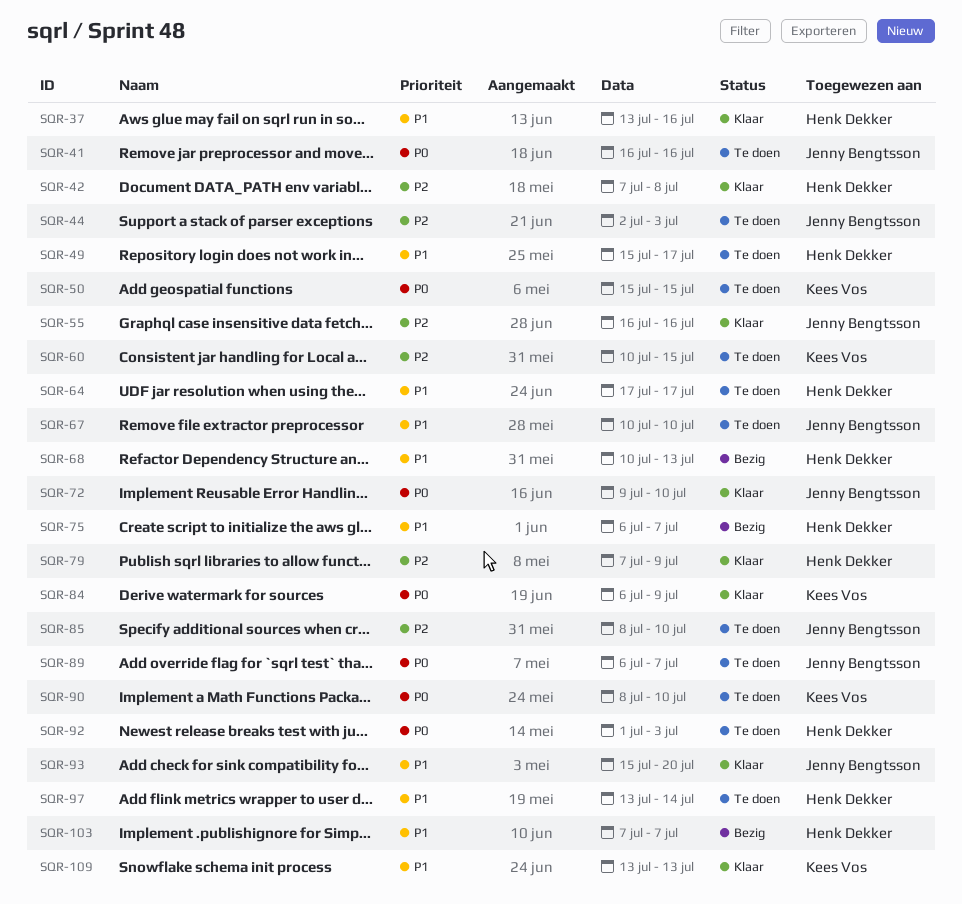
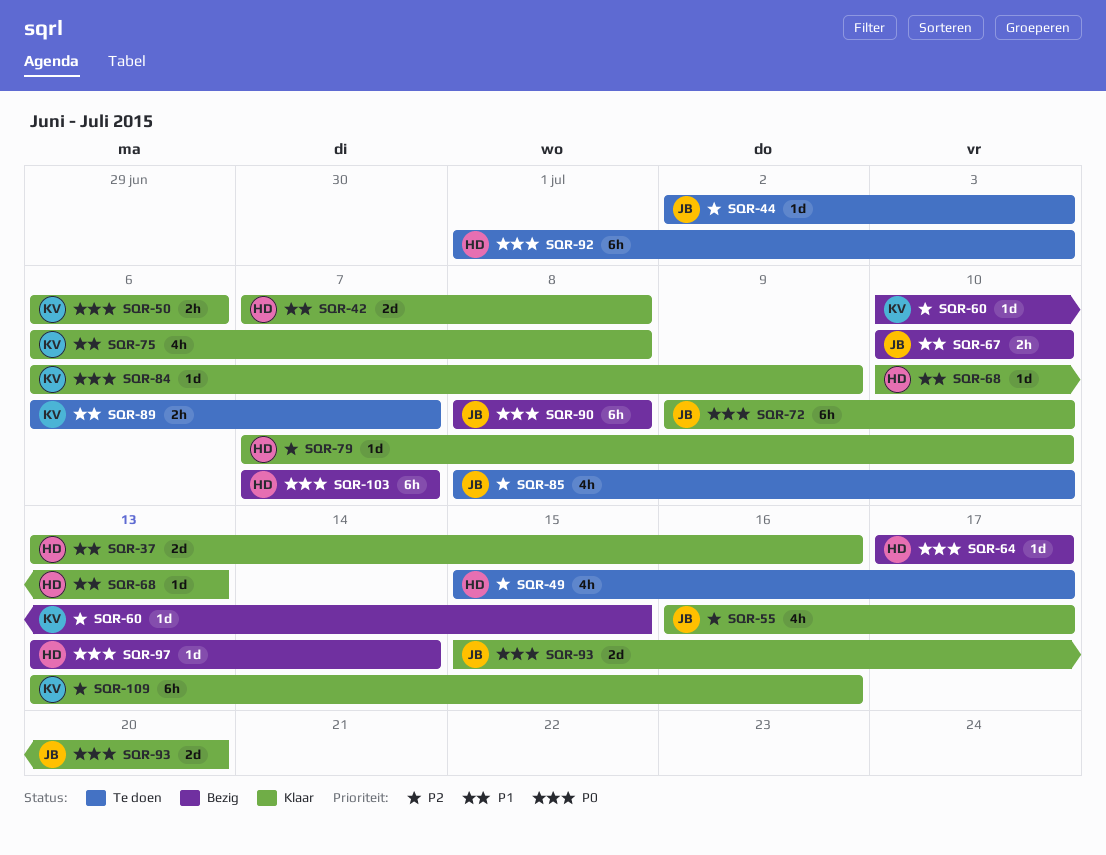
SQR-41: present -> none
SQR-42, priority: P2 -> P1
SQR-49, priority: P1 -> P2
SQR-50, status: Te doen -> Klaar
SQR-50, start: Jul 15 -> Jul 6
SQR-50, due: Jul 15 -> Jul 6
SQR-55, due: Jul 16 -> Jul 17
SQR-60, status: Te doen -> Bezig
SQR-64, status: Te doen -> Bezig
SQR-64, priority: P1 -> P0
SQR-67, status: Te doen -> Bezig
SQR-68, status: Bezig -> Klaar
SQR-75, status: Bezig -> Klaar
SQR-75, owner: Henk Dekker -> Kees Vos
SQR-75, due: Jul 7 -> Jul 8
SQR-79, due: Jul 9 -> Jul 10
SQR-89, owner: Jenny Bengtsson -> Kees Vos
SQR-89, priority: P0 -> P1
SQR-90, status: Te doen -> Bezig
SQR-90, owner: Kees Vos -> Jenny Bengtsson
SQR-90, due: Jul 10 -> Jul 8
SQR-93, priority: P1 -> P0
SQR-97, status: Te doen -> Bezig
SQR-97, priority: P1 -> P0
SQR-103, priority: P1 -> P0
SQR-109, priority: P1 -> P2
SQR-109, due: Jul 13 -> Jul 16

